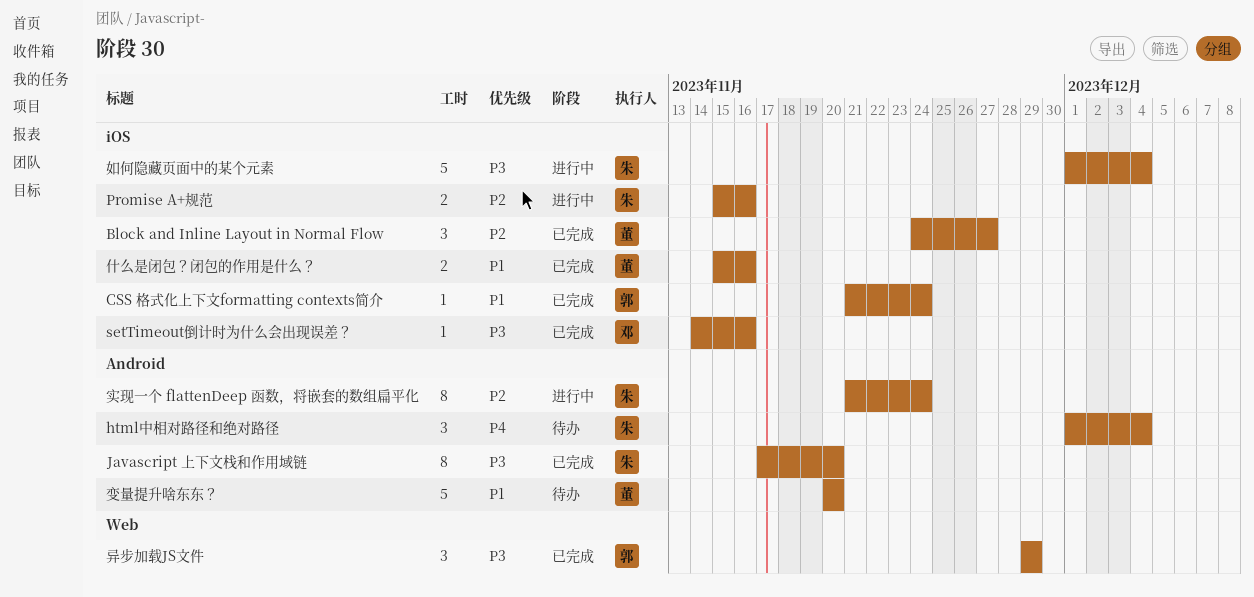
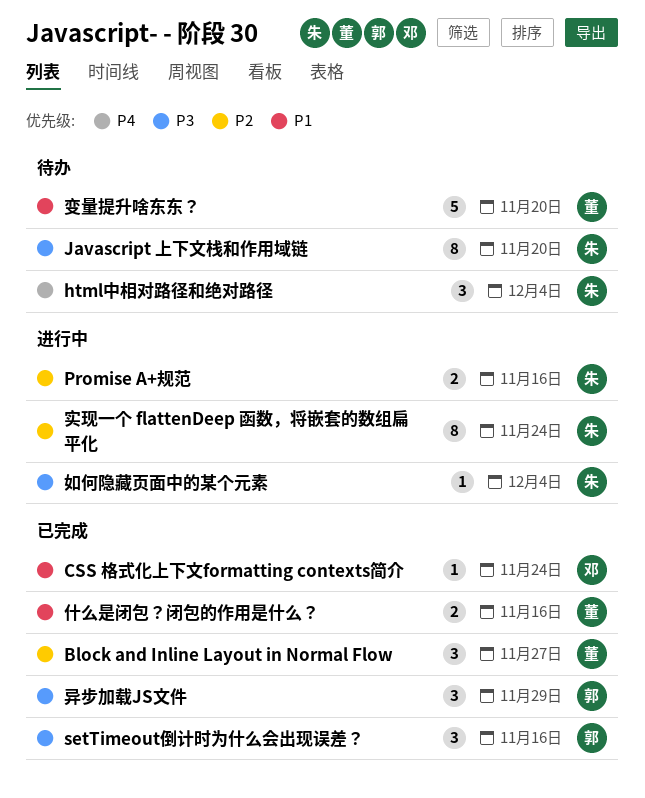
CSS 格式化上下文formatting contexts简介, owner: 郭 -> 邓
Javascript 上下文栈和作用域链, status: 已完成 -> 待办
setTimeout倒计时为什么会出现误差？, owner: 邓 -> 郭
setTimeout倒计时为什么会出现误差？, estimate: 1 -> 3
如何隐藏页面中的某个元素, estimate: 5 -> 1

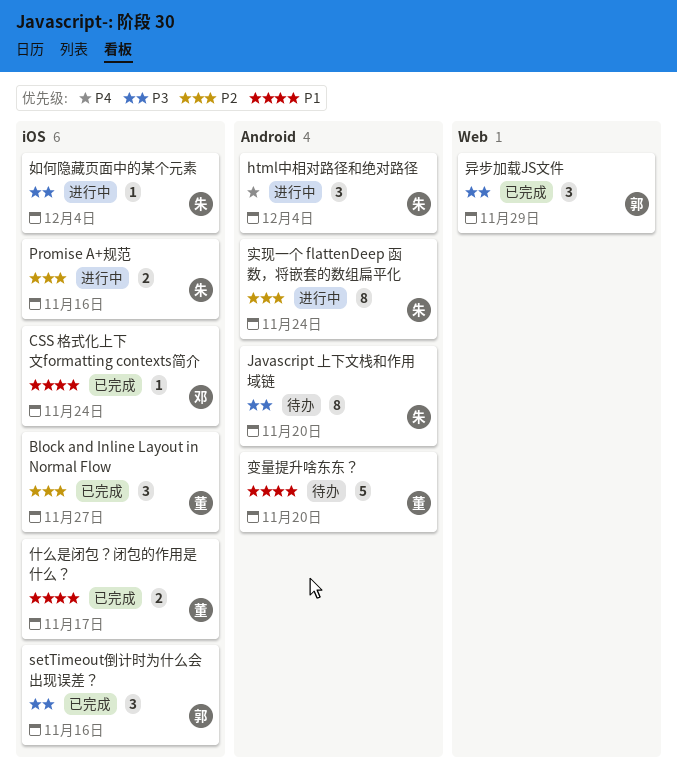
html中相对路径和绝对路径, status: 待办 -> 进行中
什么是闭包？闭包的作用是什么？, due: Nov 16 -> Nov 17

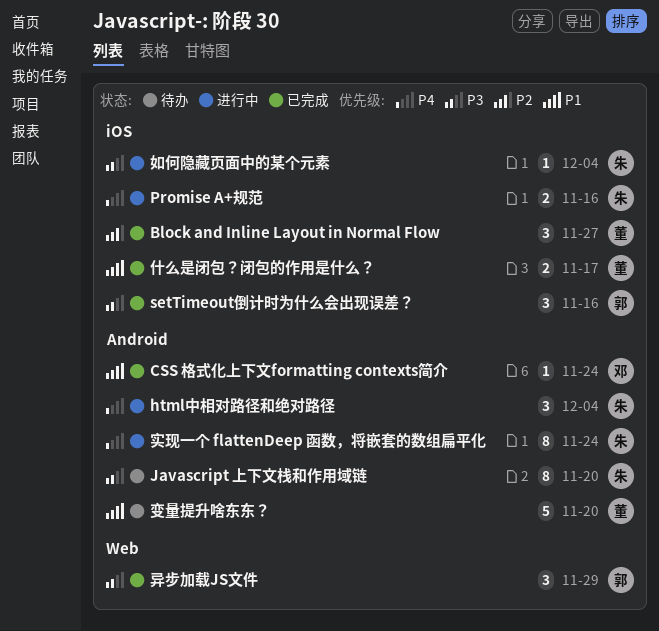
CSS 格式化上下文formatting contexts简介, label: iOS -> Android
Promise A+规范, priority: P2 -> P4
实现一个 flattenDeep 函数，将嵌套的数组扁平化, priority: P2 -> P4

